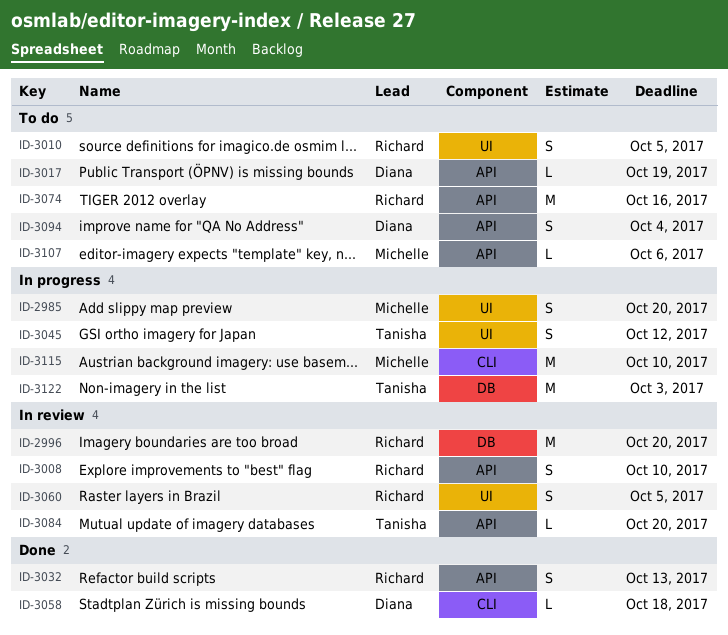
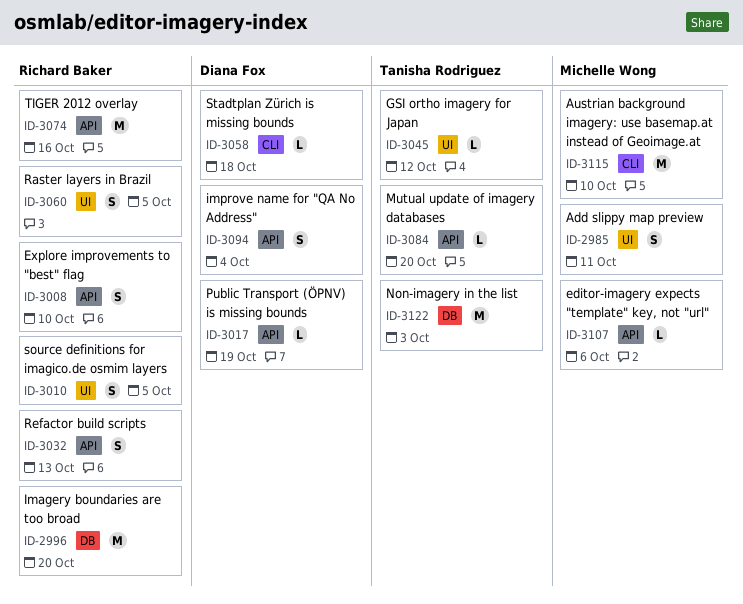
ID-2985, due: Oct 20 -> Oct 11
ID-3045, estimate: S -> L

